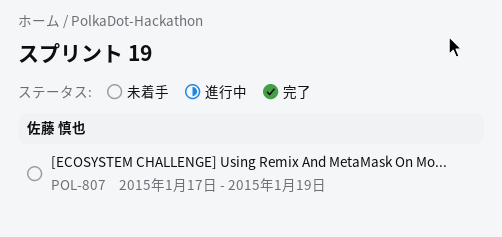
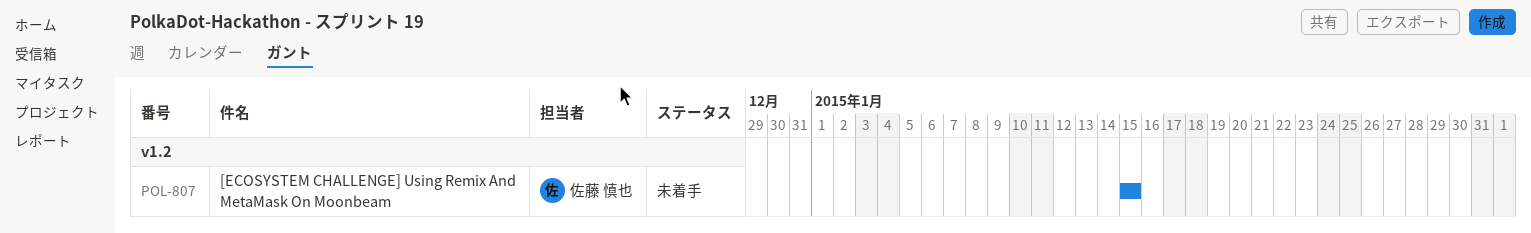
POL-807, start: Jan 17 -> Jan 15
POL-807, due: Jan 19 -> Jan 15

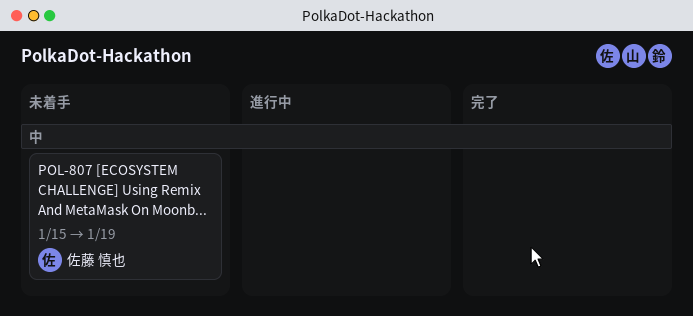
POL-807, due: Jan 15 -> Jan 19

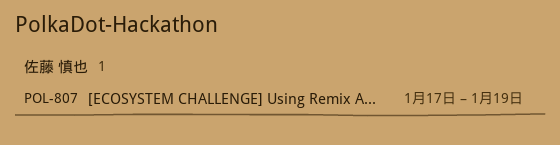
POL-807, start: Jan 15 -> Jan 17

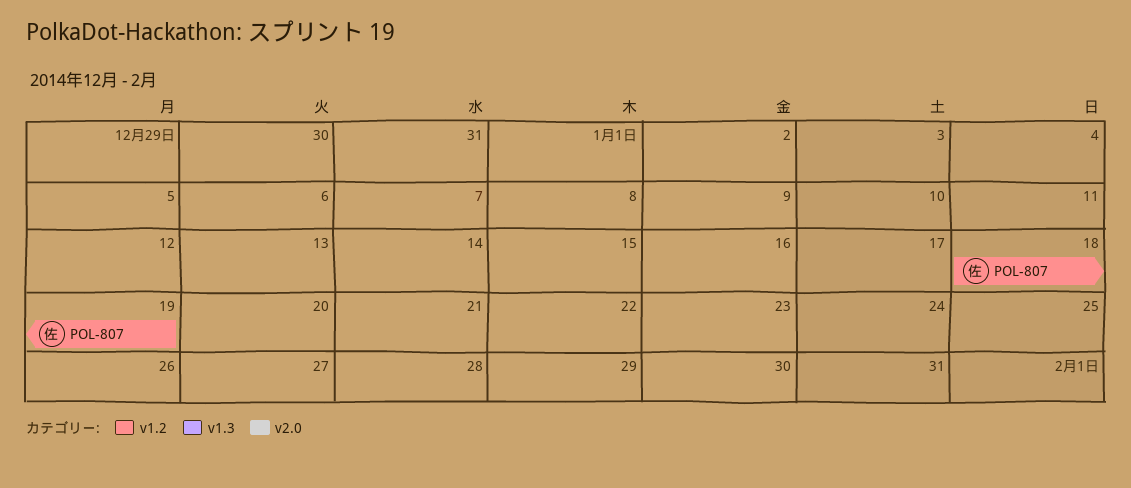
POL-807, start: Jan 17 -> Jan 18

